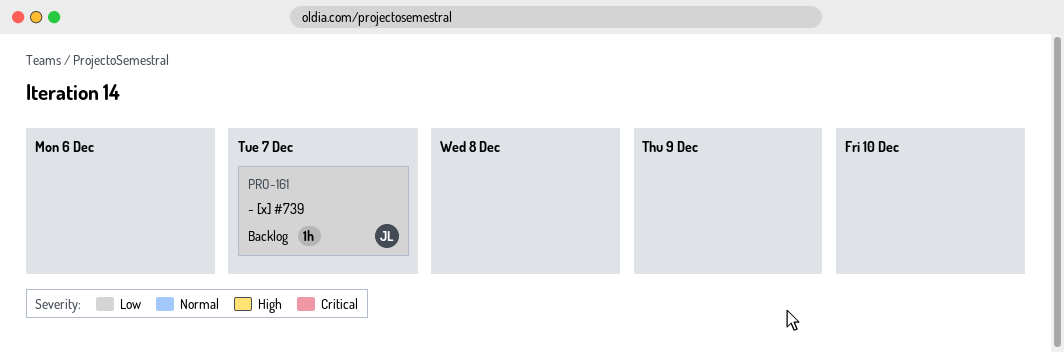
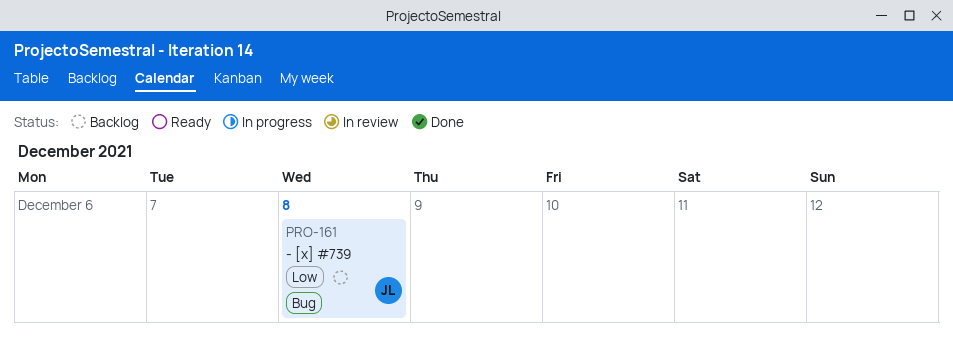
PRO-161, due: Dec 7 -> Dec 8

